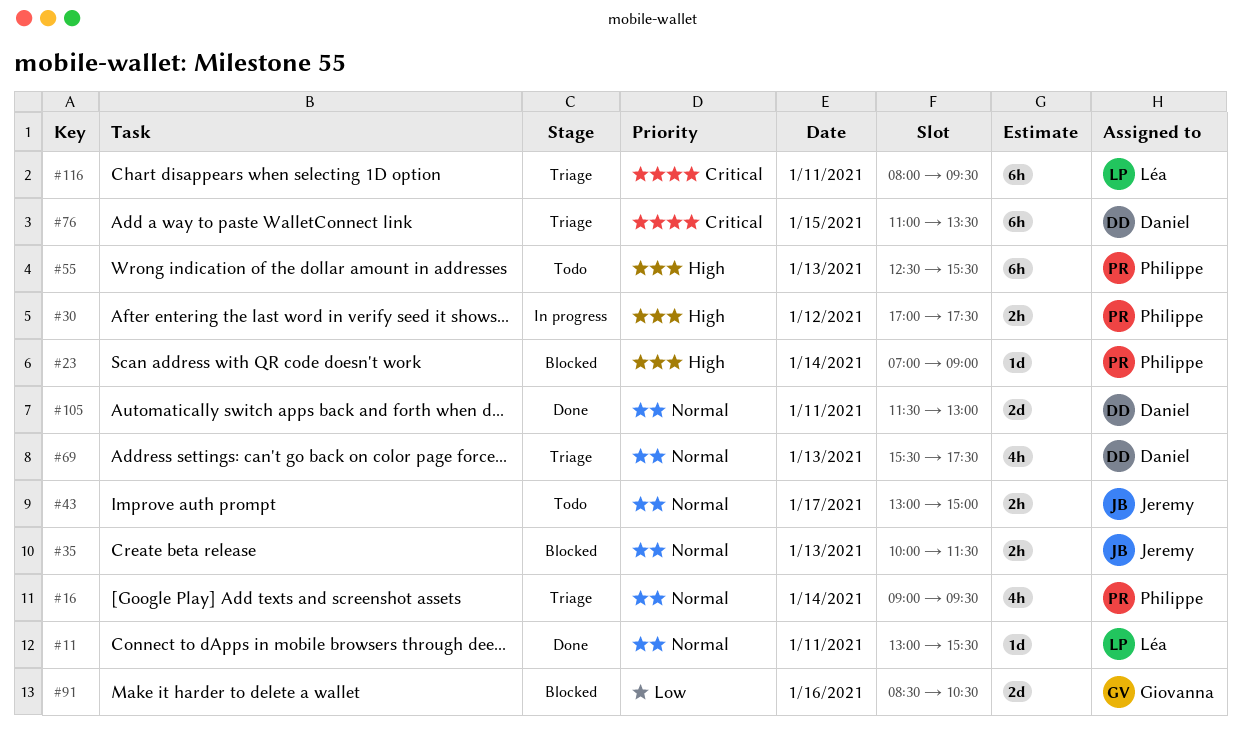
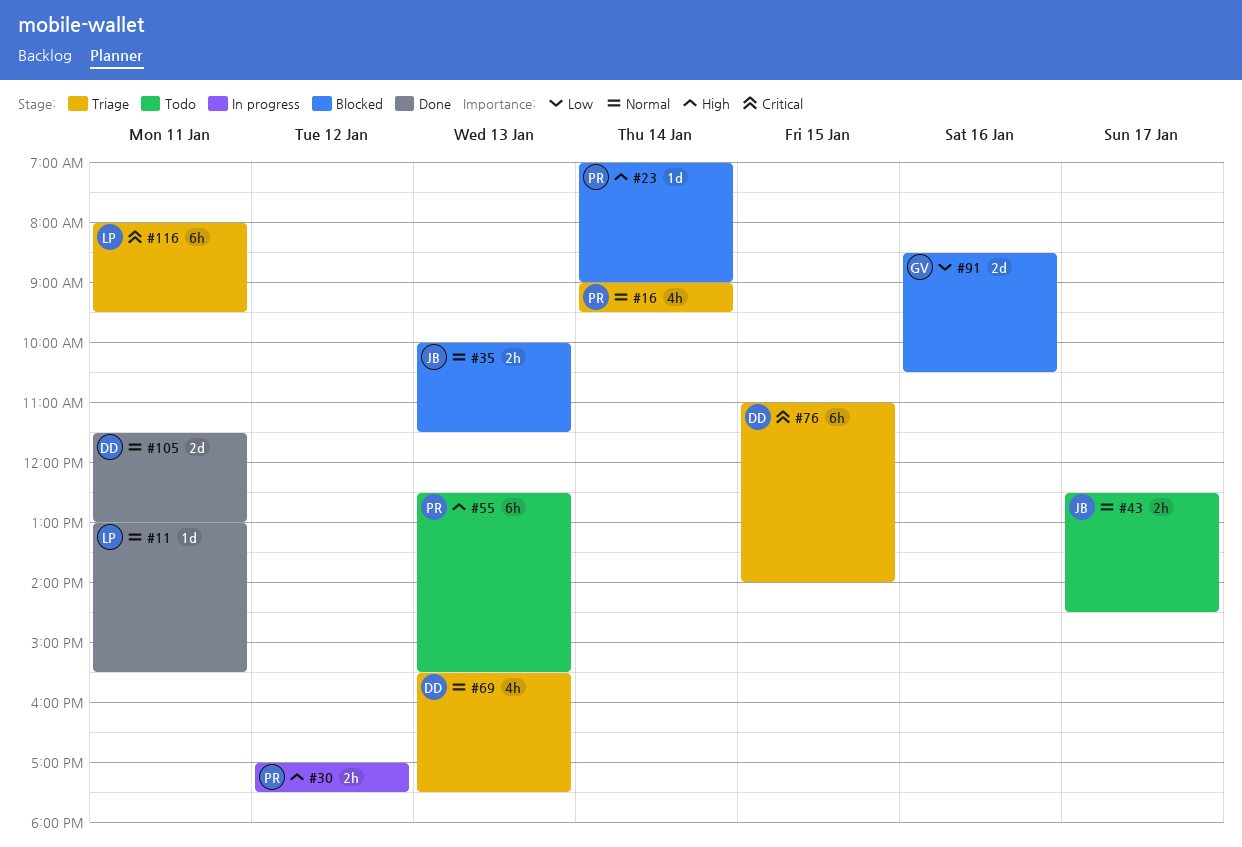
#43, begins: 13:00 -> 12:30
#43, ends: 15:00 -> 14:30
#76, ends: 13:30 -> 14:00

